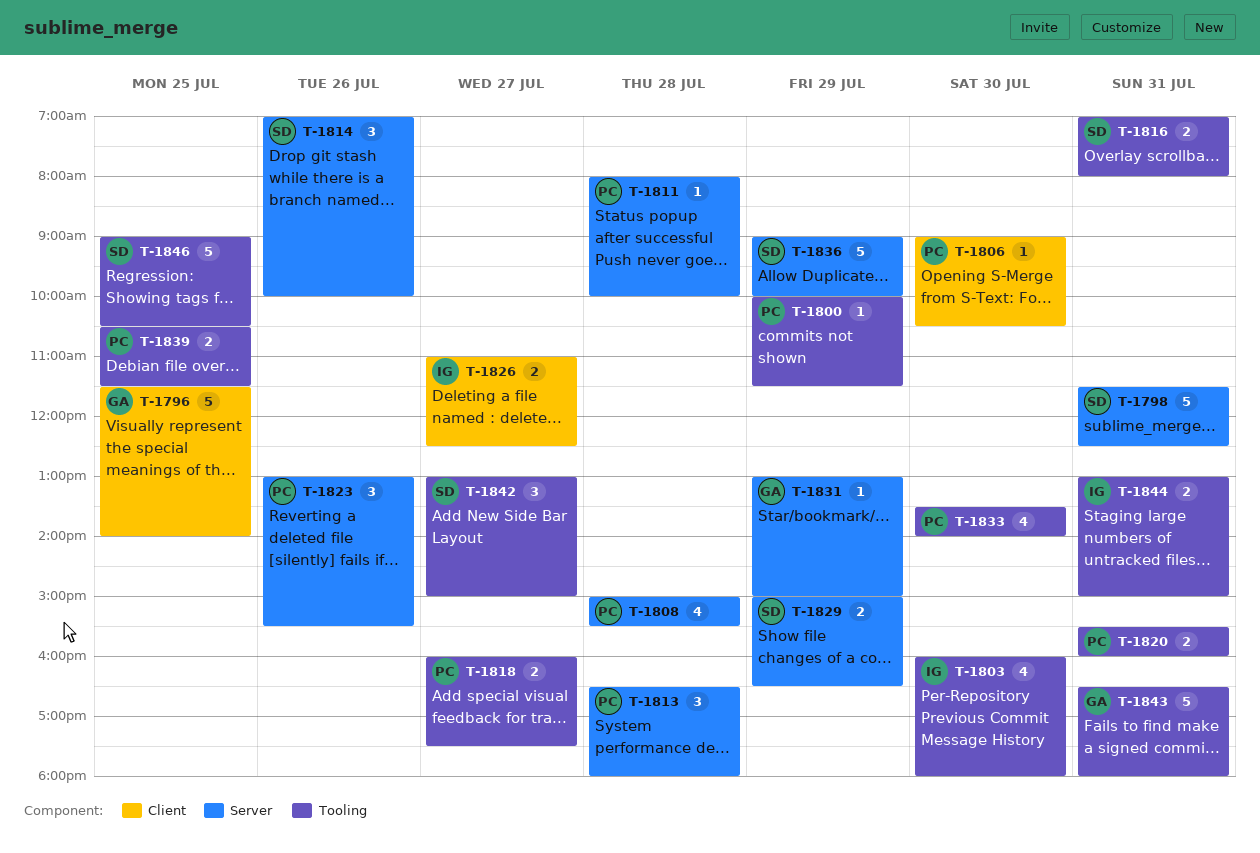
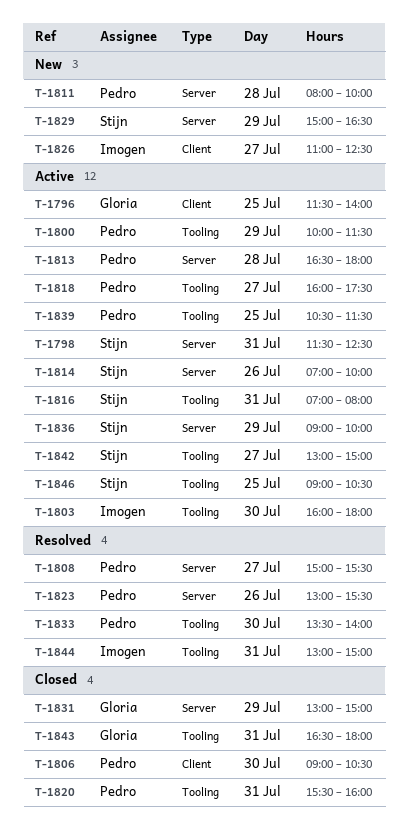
T-1808, day: Jul 28 -> Jul 27

